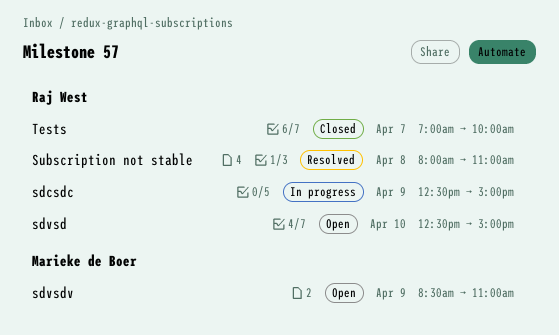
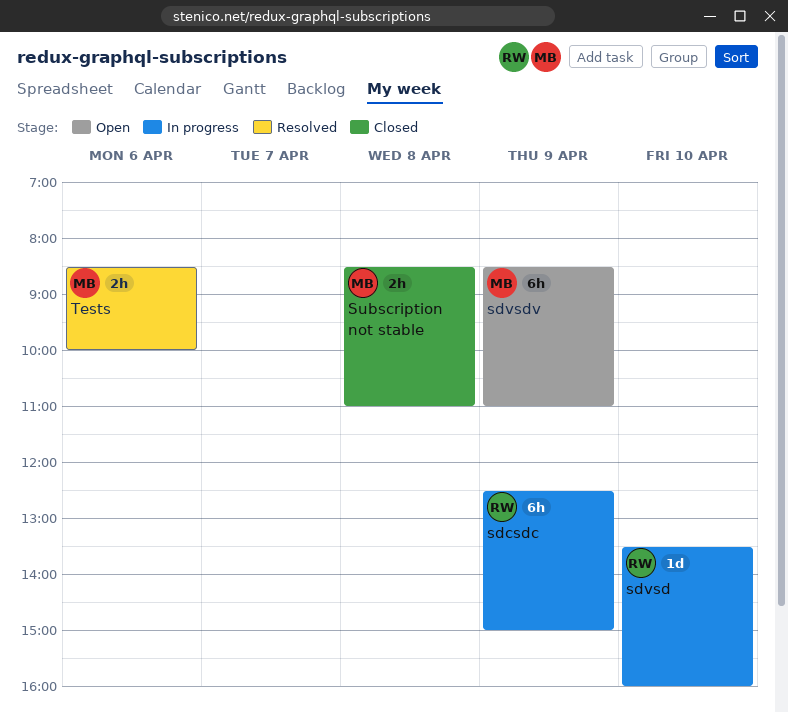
sdvsd, status: Open -> In progress
sdvsd, begins: 12:30 -> 13:30
sdvsd, ends: 15:00 -> 16:00
Subscription not stable, status: Resolved -> Closed
Subscription not stable, owner: Raj West -> Marieke de Boer
Subscription not stable, begins: 08:00 -> 08:30
Tests, status: Closed -> Resolved
Tests, owner: Raj West -> Marieke de Boer
Tests, day: Apr 7 -> Apr 6
Tests, begins: 07:00 -> 08:30

